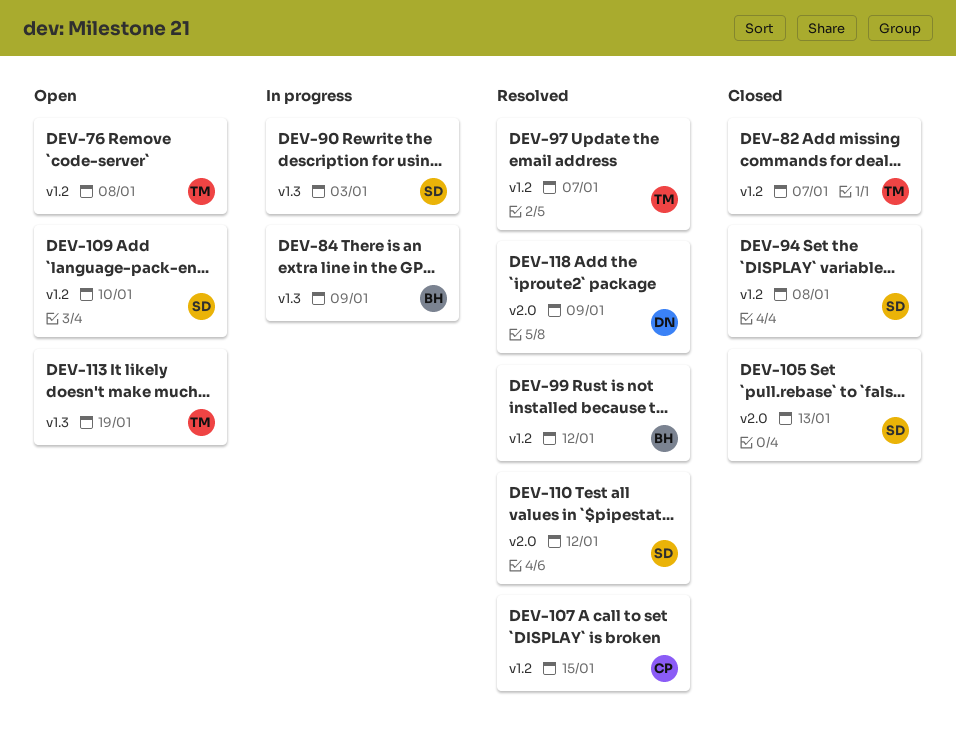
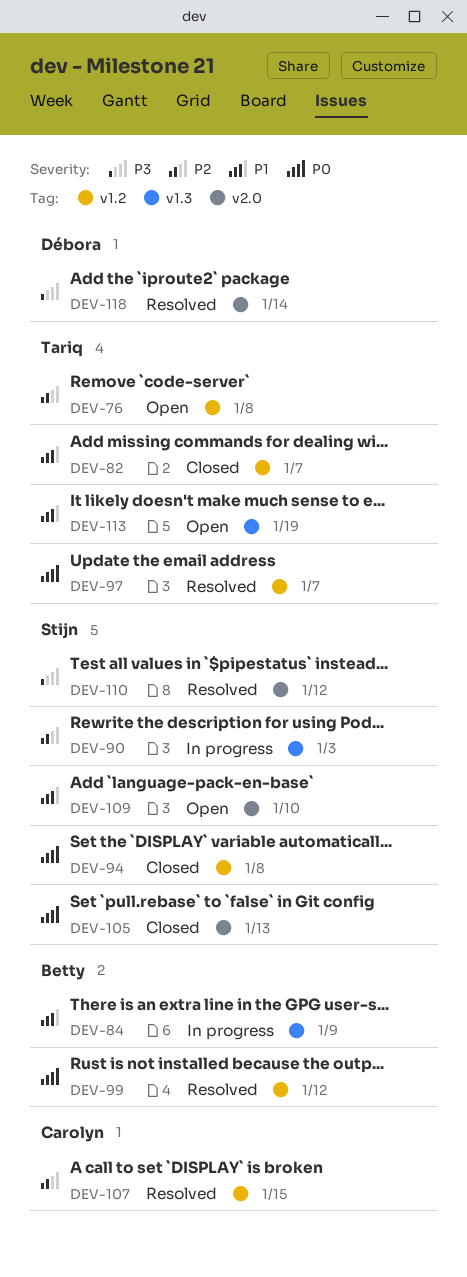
DEV-109, label: v1.2 -> v2.0
DEV-118, due: Jan 9 -> Jan 14

